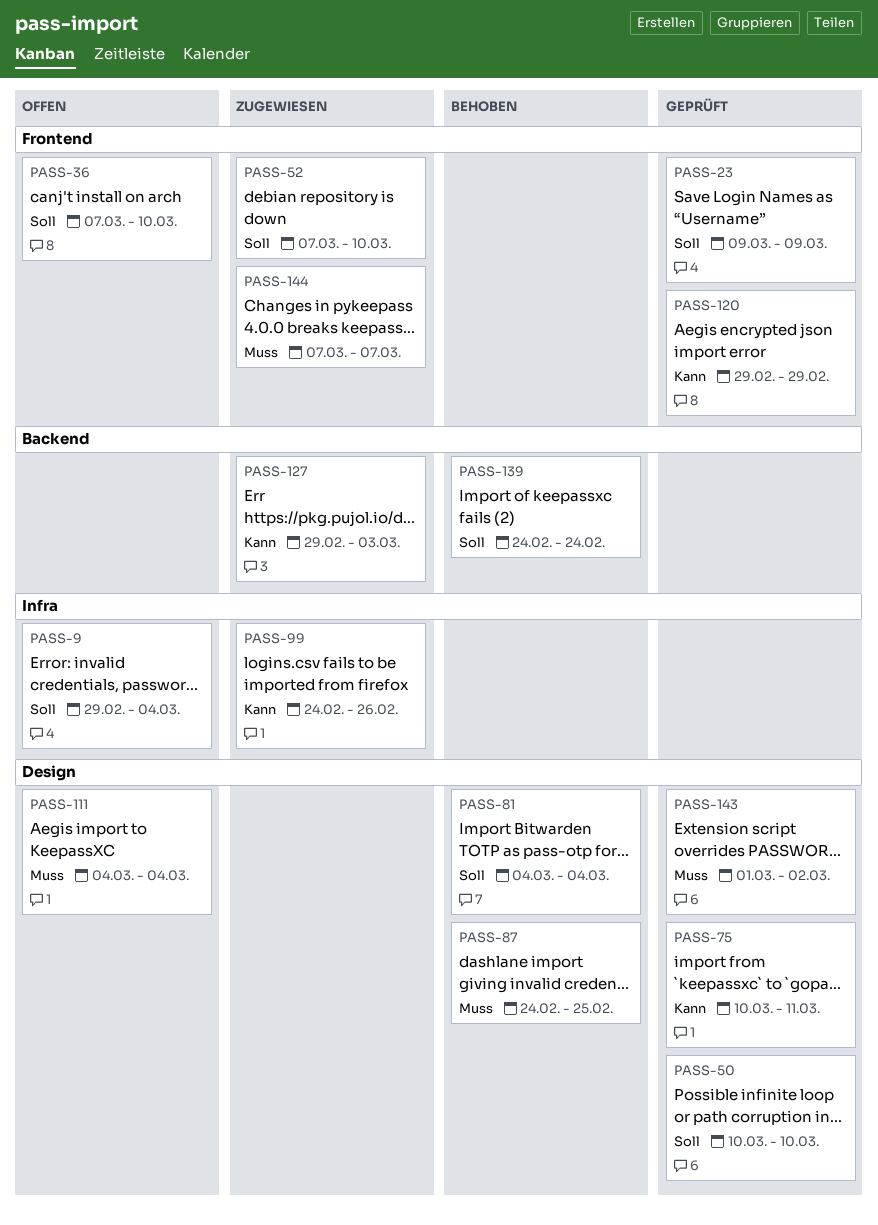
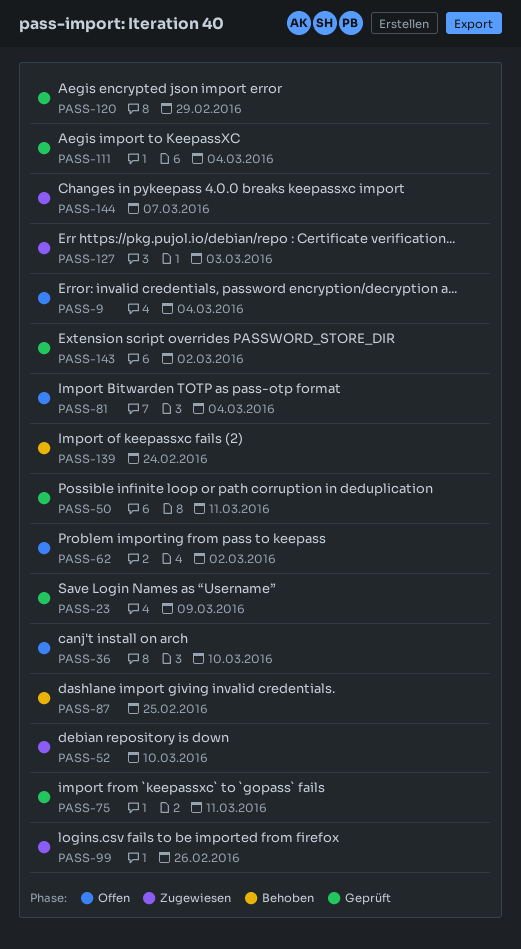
PASS-50, due: Mar 10 -> Mar 11
PASS-62: none -> present
PASS-81, status: Behoben -> Offen
PASS-111, status: Offen -> Geprüft

